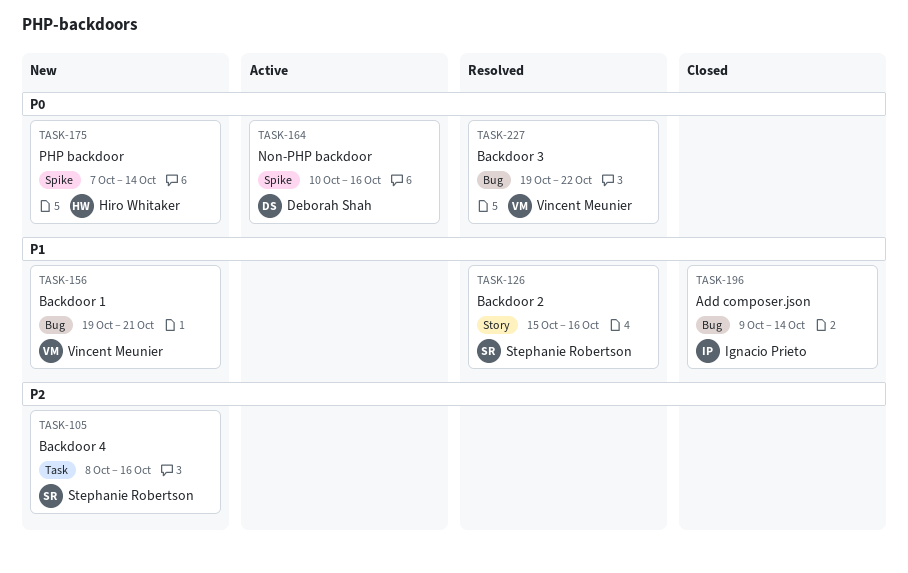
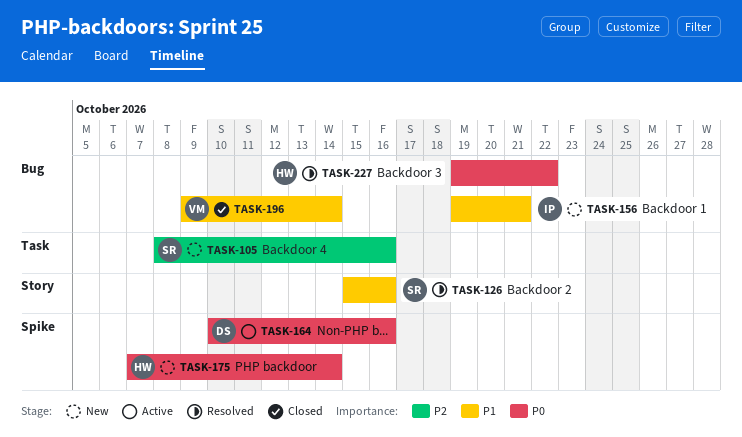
TASK-156, owner: Vincent Meunier -> Ignacio Prieto
TASK-196, owner: Ignacio Prieto -> Vincent Meunier
TASK-227, owner: Vincent Meunier -> Hiro Whitaker

